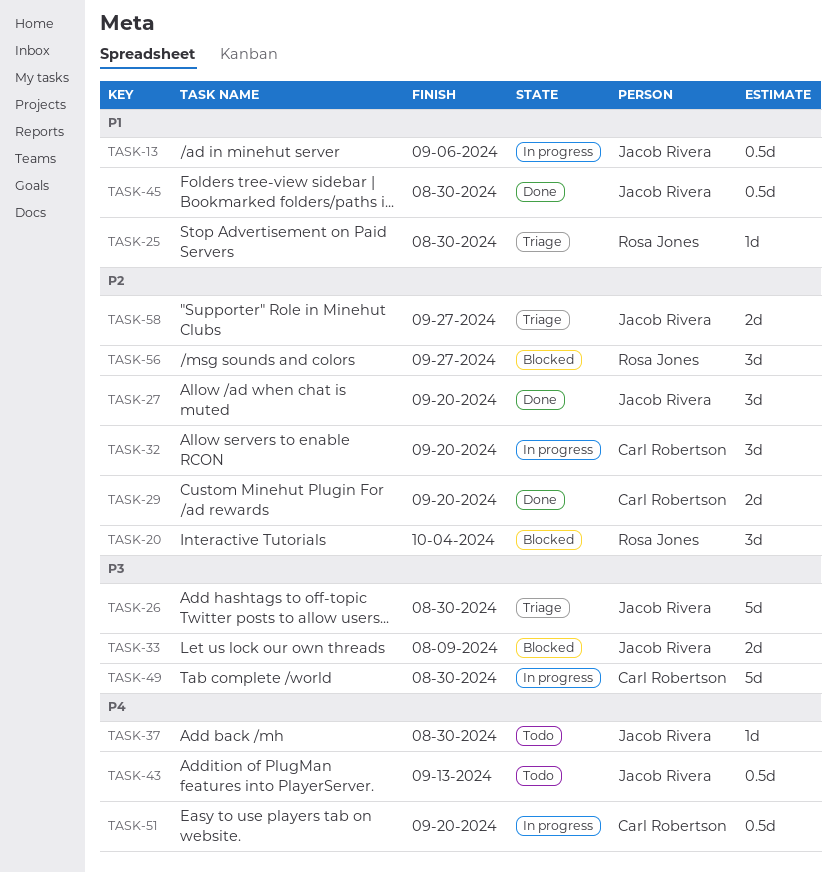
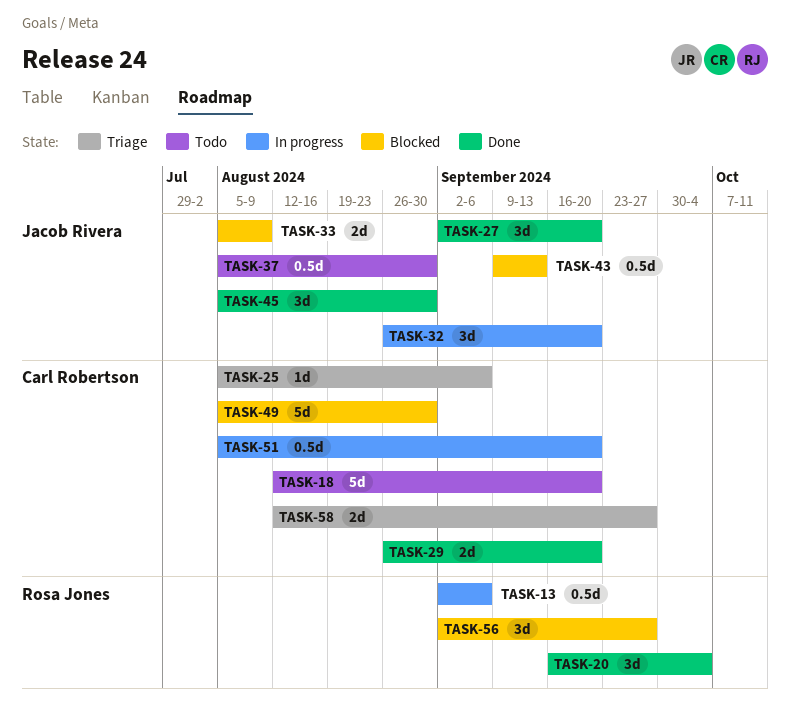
TASK-13, owner: Jacob Rivera -> Rosa Jones
TASK-18: none -> present
TASK-20, status: Blocked -> Done
TASK-25, owner: Rosa Jones -> Carl Robertson
TASK-25, due: Aug 30 -> Sep 6
TASK-26: present -> none
TASK-32, owner: Carl Robertson -> Jacob Rivera
TASK-37, estimate: 1d -> 0.5d
TASK-43, status: Todo -> Blocked
TASK-45, estimate: 0.5d -> 3d
TASK-49, status: In progress -> Blocked
TASK-58, owner: Jacob Rivera -> Carl Robertson

